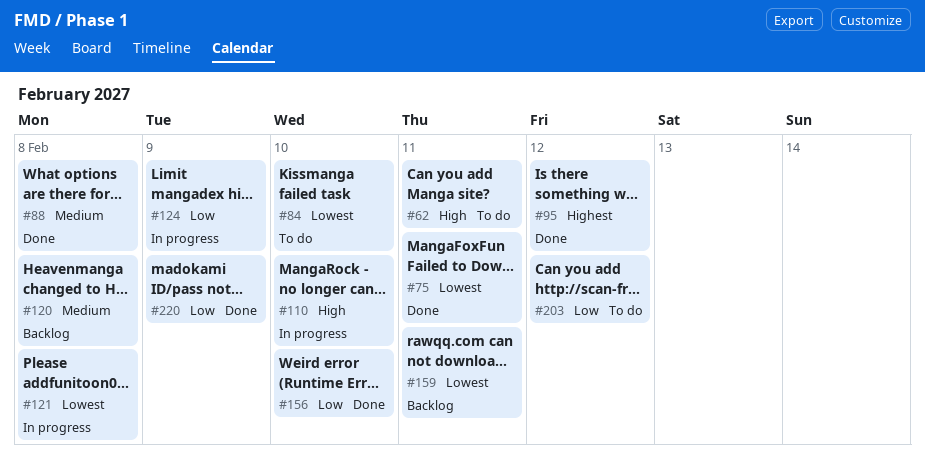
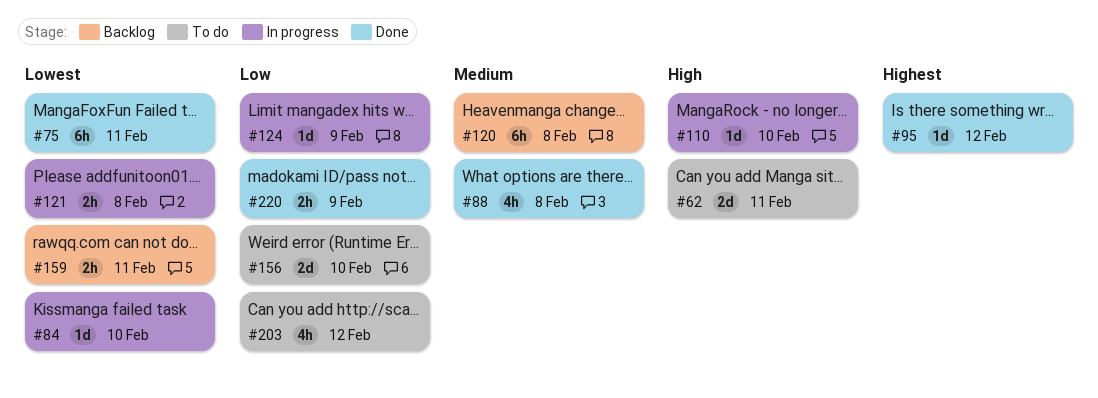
#84, status: To do -> In progress
#156, status: Done -> To do

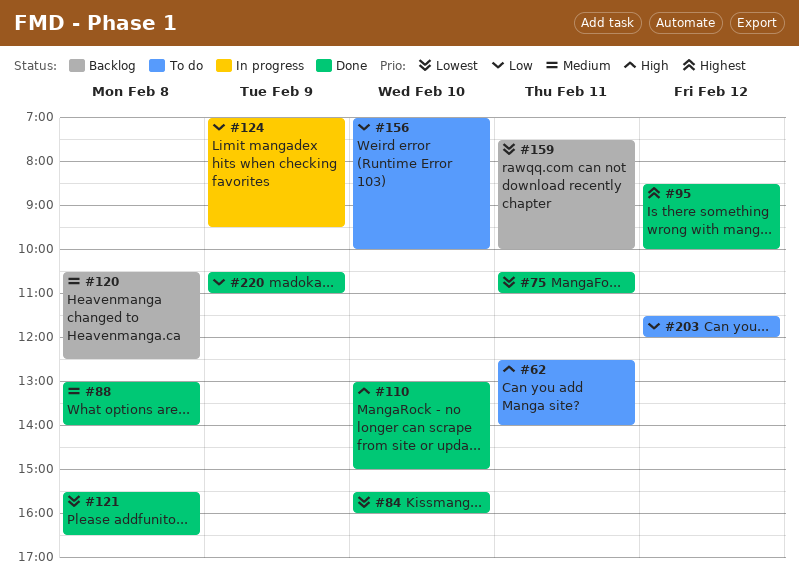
#84, status: In progress -> Done
#110, status: In progress -> Done
#121, status: In progress -> Done

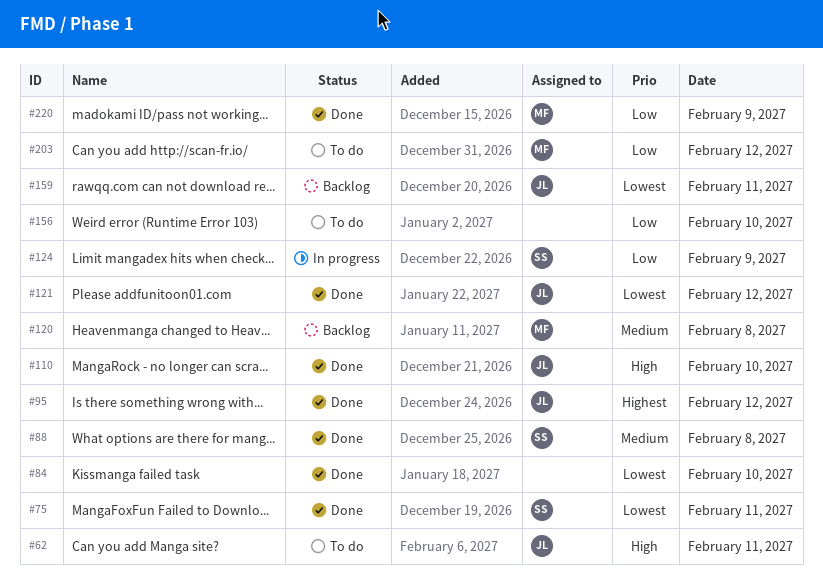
#121, day: Feb 8 -> Feb 12

